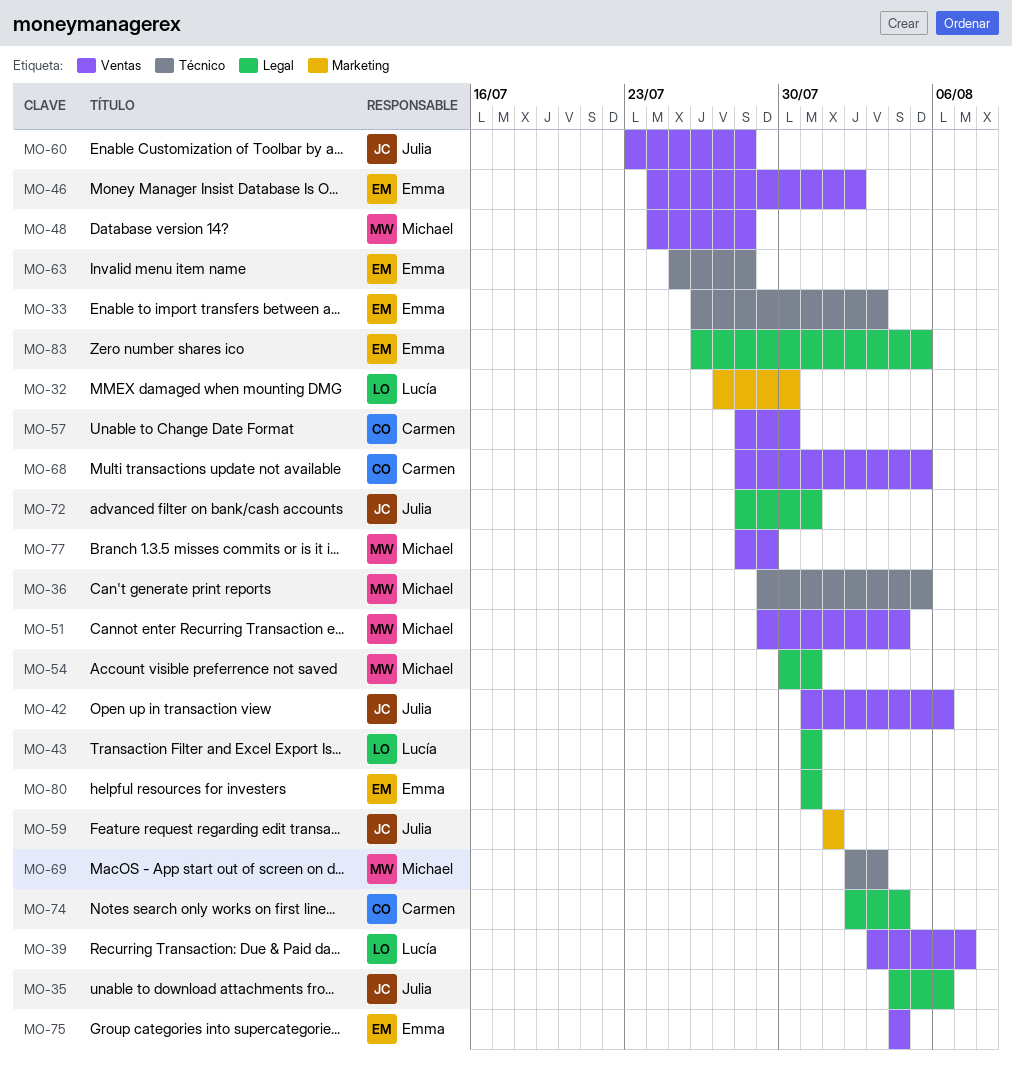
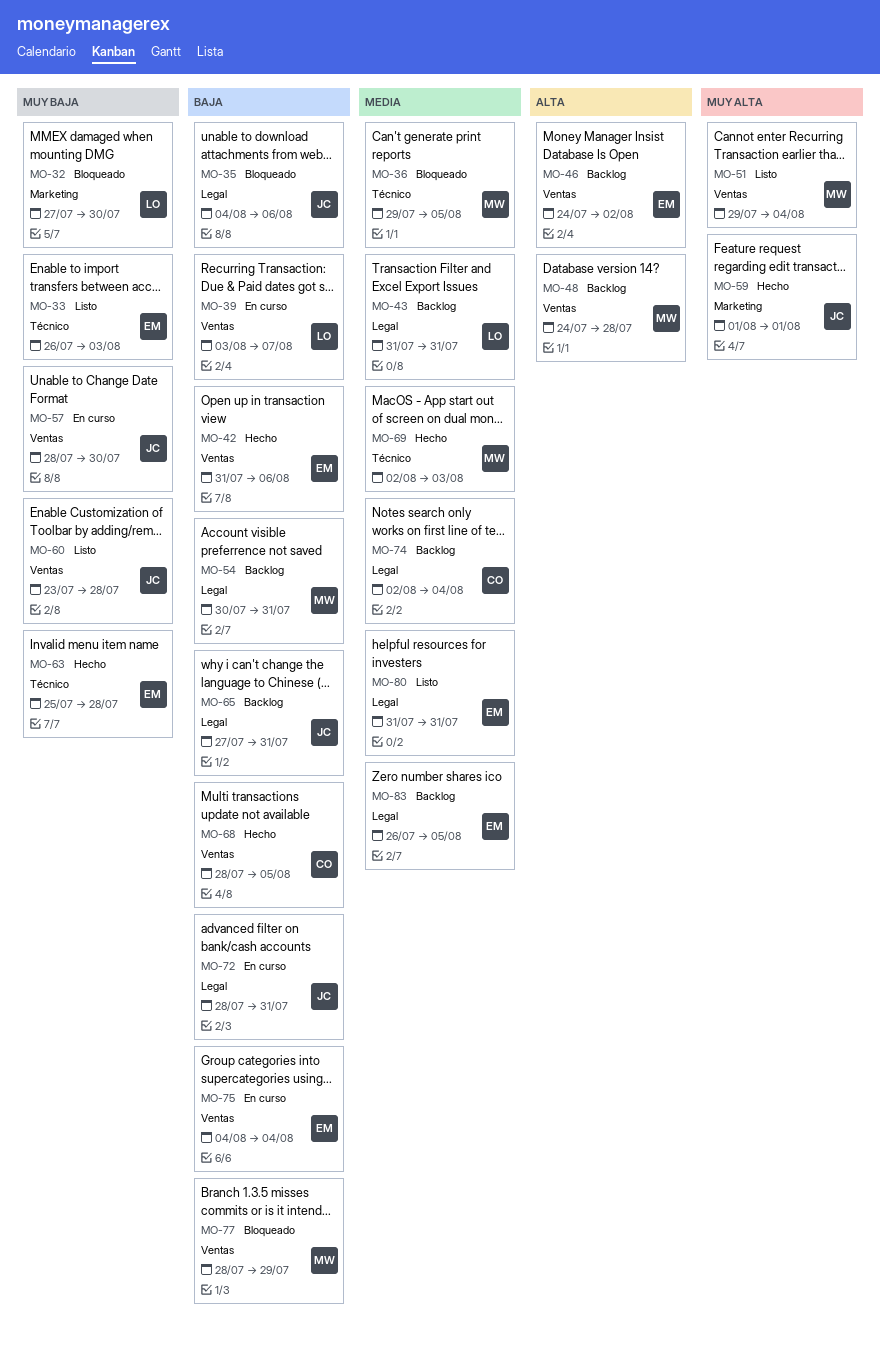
MO-42, owner: Julia -> Emma
MO-57, owner: Carmen -> Julia
MO-65: none -> present

